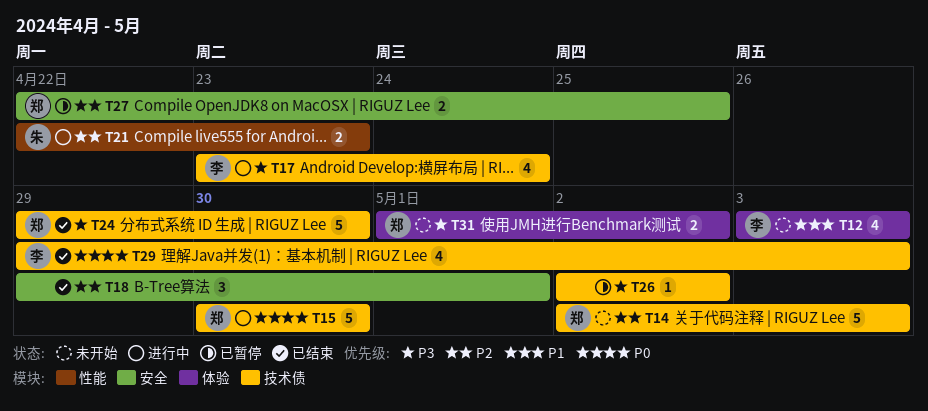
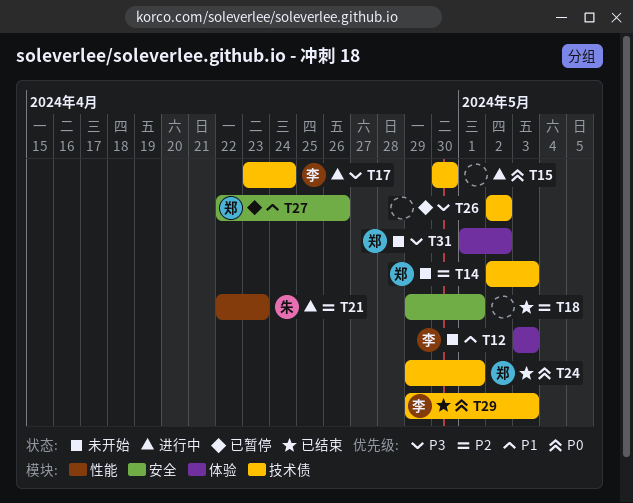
T15, owner: 郑 -> none
T24, priority: P3 -> P0
T24, due: Apr 30 -> May 1
T27, priority: P2 -> P1
T27, due: Apr 25 -> Apr 26

